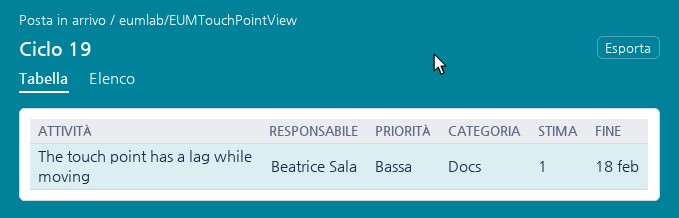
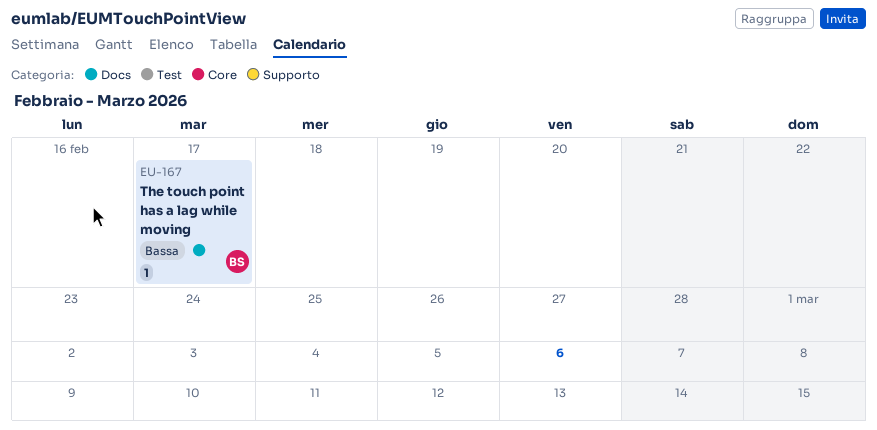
The touch point has a lag while moving, due: Feb 18 -> Feb 17

